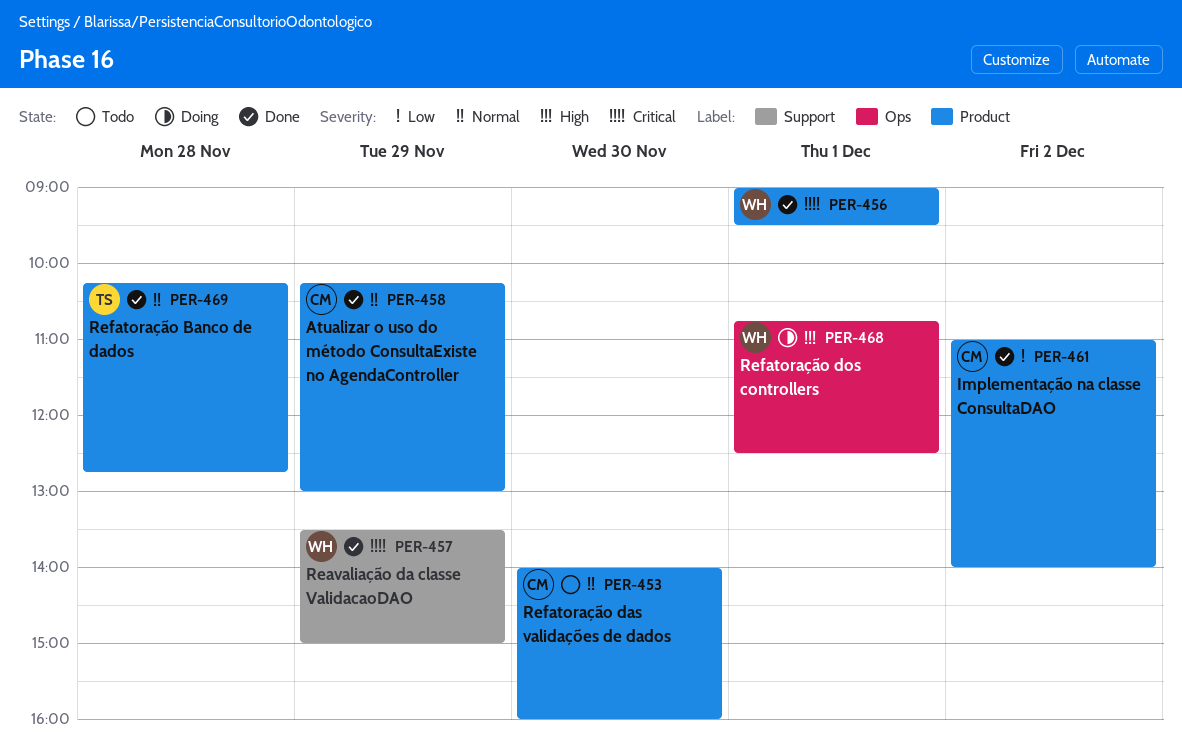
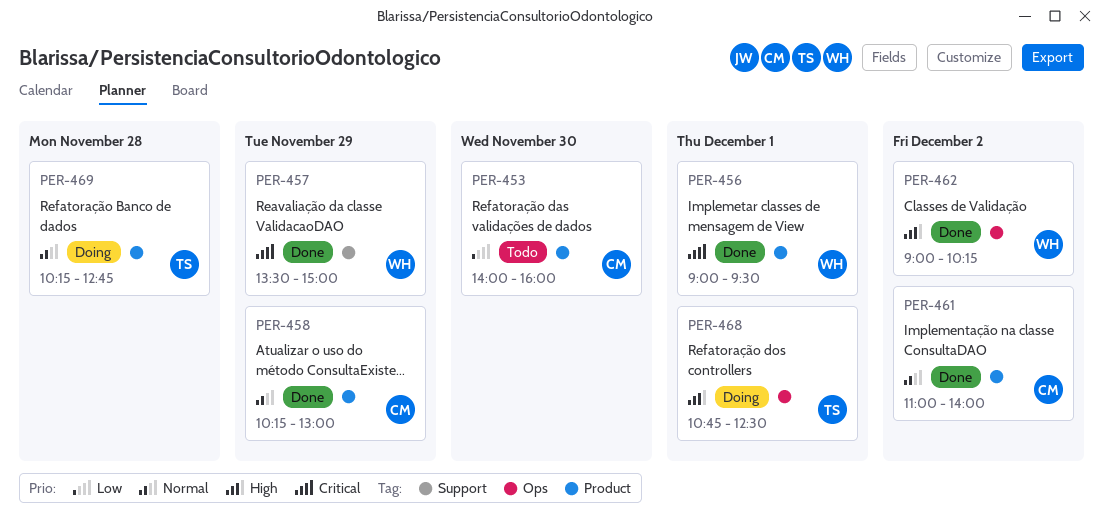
PER-453, priority: Normal -> Low
PER-461, priority: Low -> Normal
PER-462: none -> present
PER-468, owner: WH -> TS
PER-469, status: Done -> Doing

